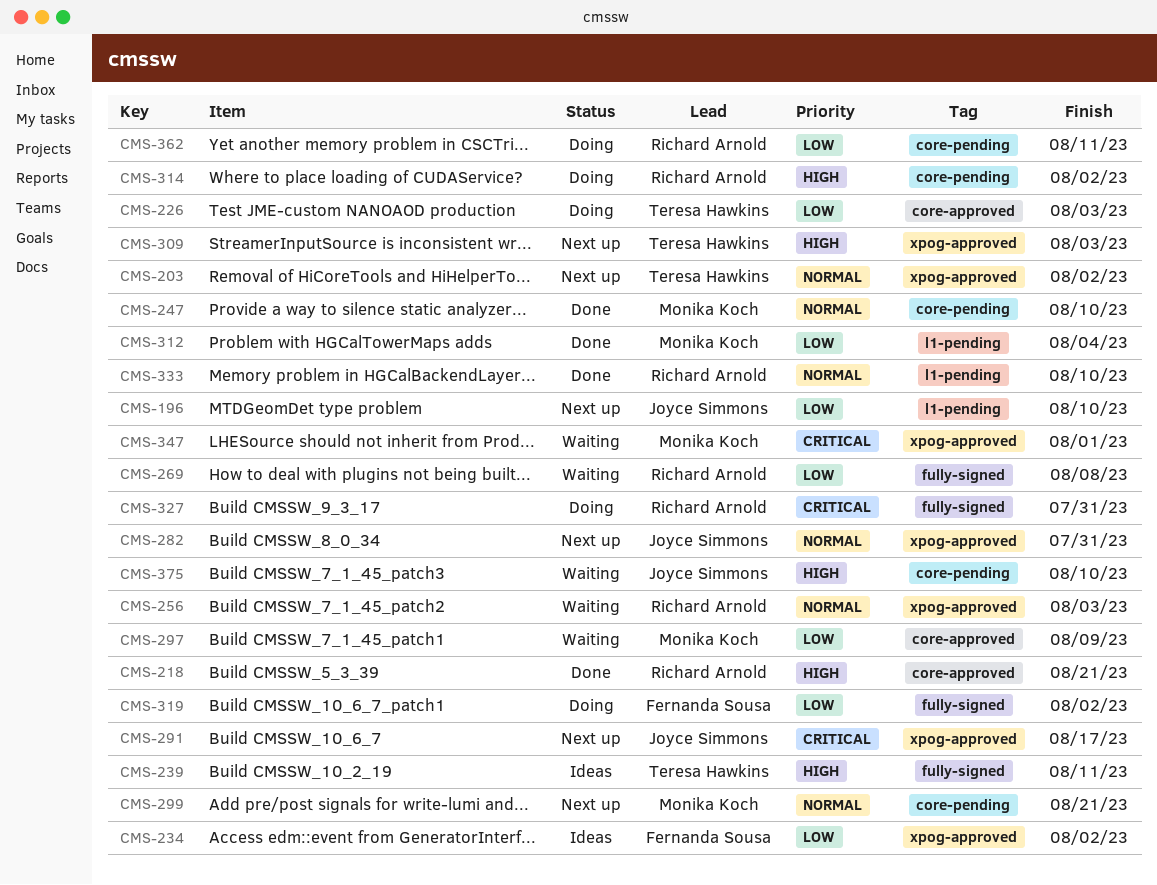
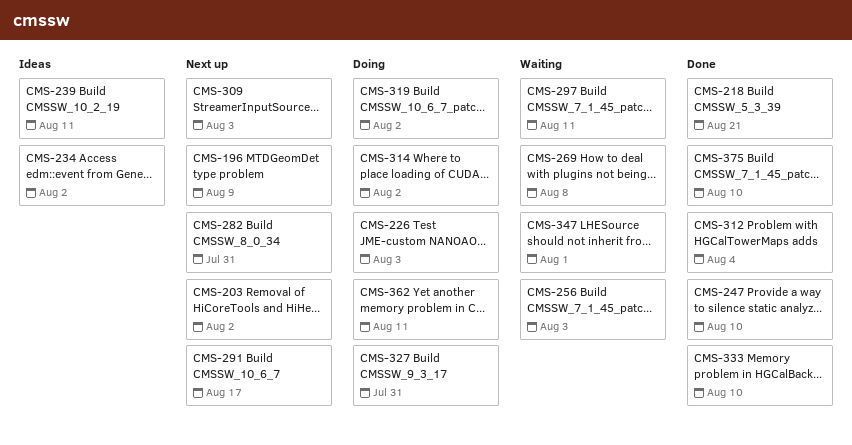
CMS-196, due: Aug 10 -> Aug 9
CMS-297, due: Aug 9 -> Aug 11
CMS-299: present -> none
CMS-375, status: Waiting -> Done

